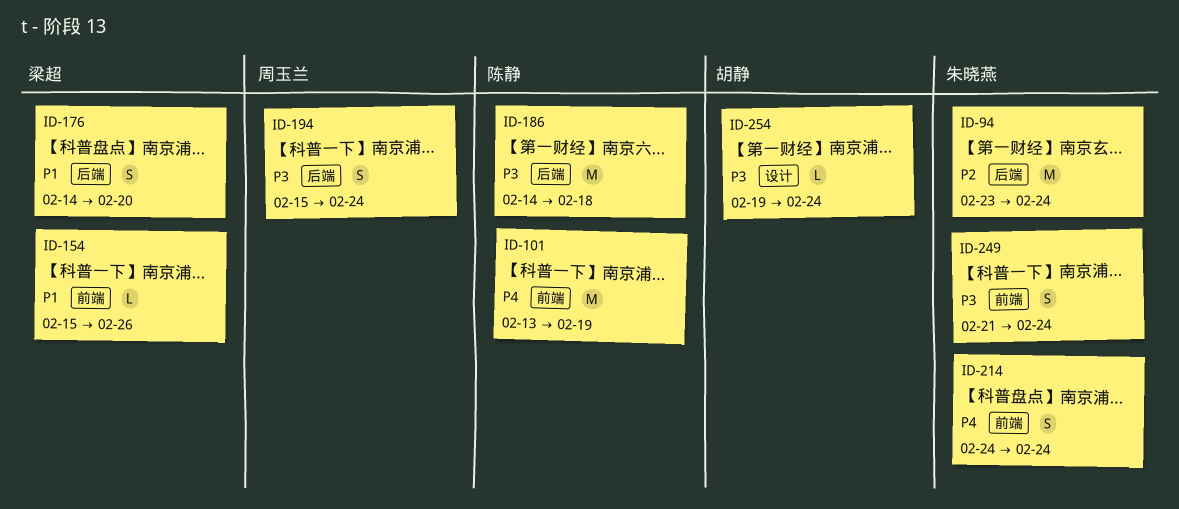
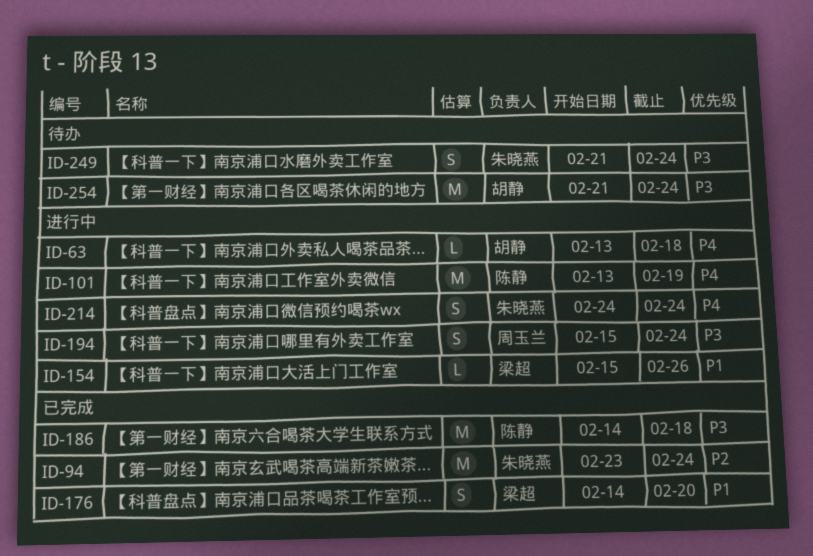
ID-63: none -> present
ID-254, estimate: L -> M
ID-254, start: Feb 19 -> Feb 21

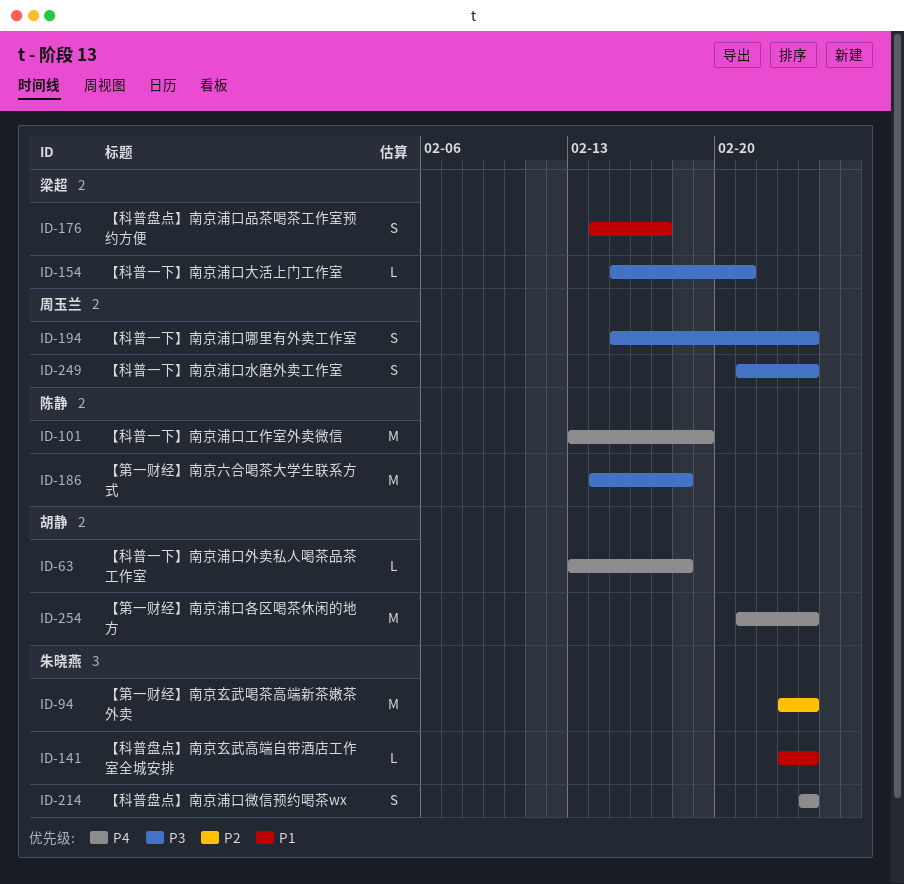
ID-141: none -> present
ID-154, priority: P1 -> P3
ID-154, due: Feb 26 -> Feb 21
ID-176, due: Feb 20 -> Feb 17
ID-249, owner: 朱晓燕 -> 周玉兰
ID-254, priority: P3 -> P4

